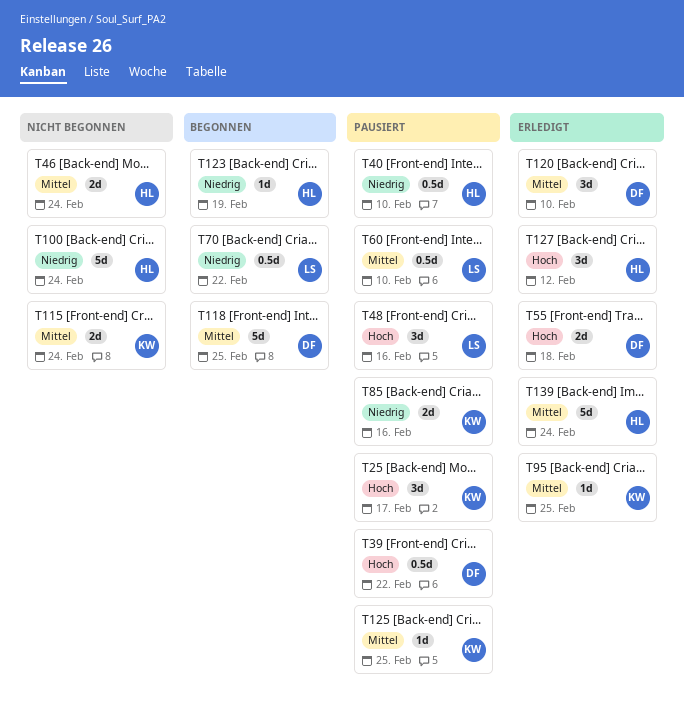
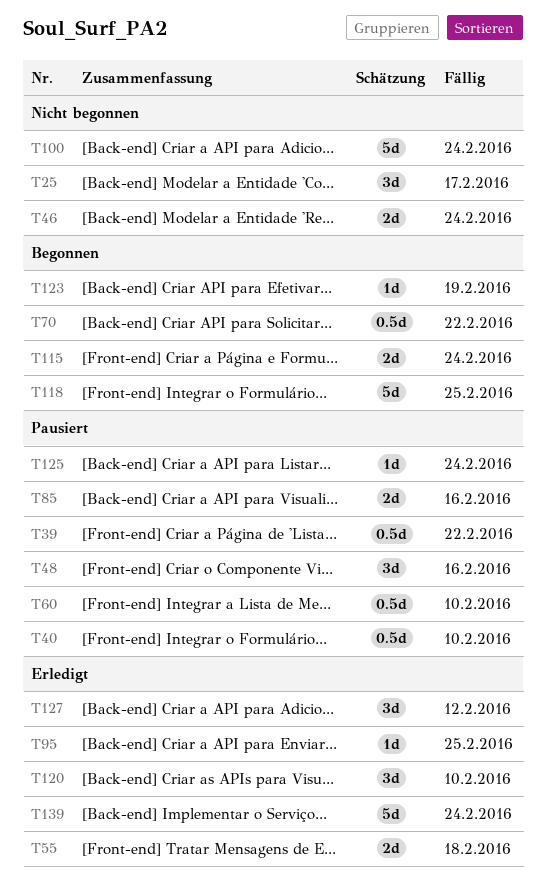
T25, status: Pausiert -> Nicht begonnen
T115, status: Nicht begonnen -> Begonnen
T125, due: Feb 25 -> Feb 24

